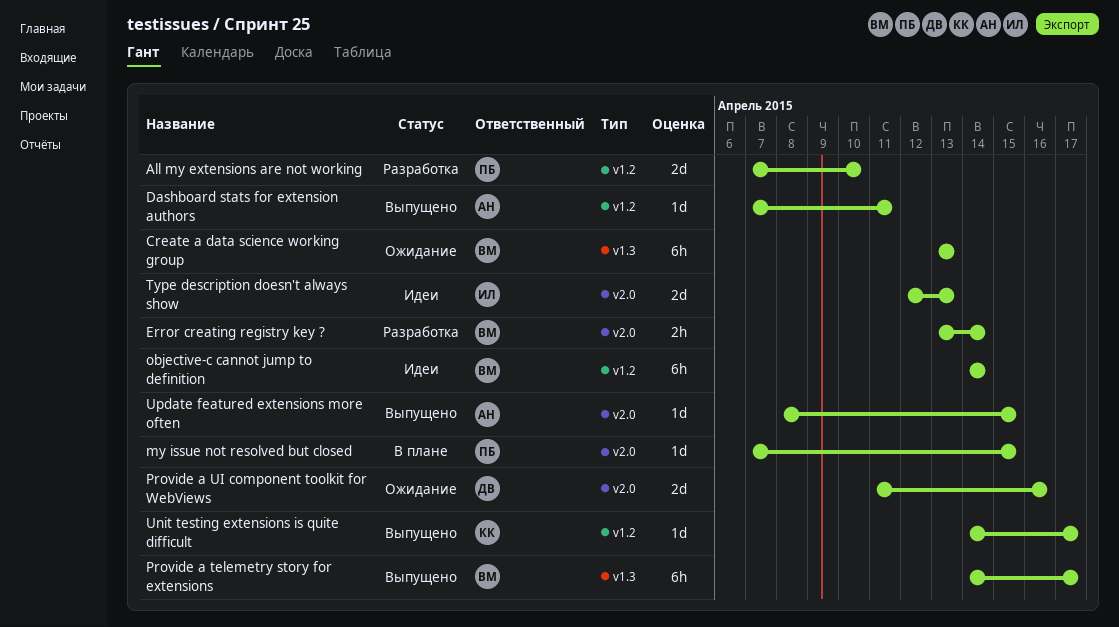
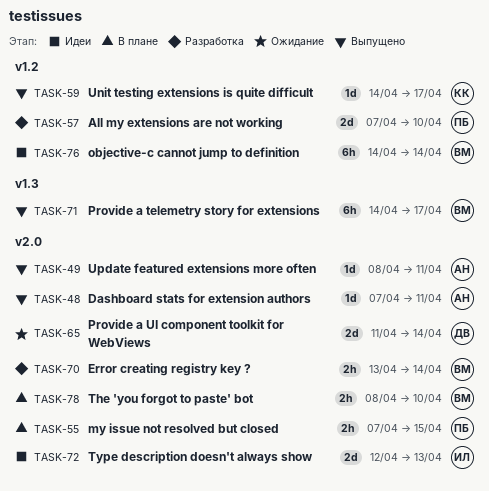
Create a data science working group: present -> none
Dashboard stats for extension authors, label: v1.2 -> v2.0
my issue not resolved but closed, estimate: 1d -> 2h
Provide a UI component toolkit for WebViews, due: Apr 16 -> Apr 14
The 'you forgot to paste' bot: none -> present
Update featured extensions more often, due: Apr 15 -> Apr 11

